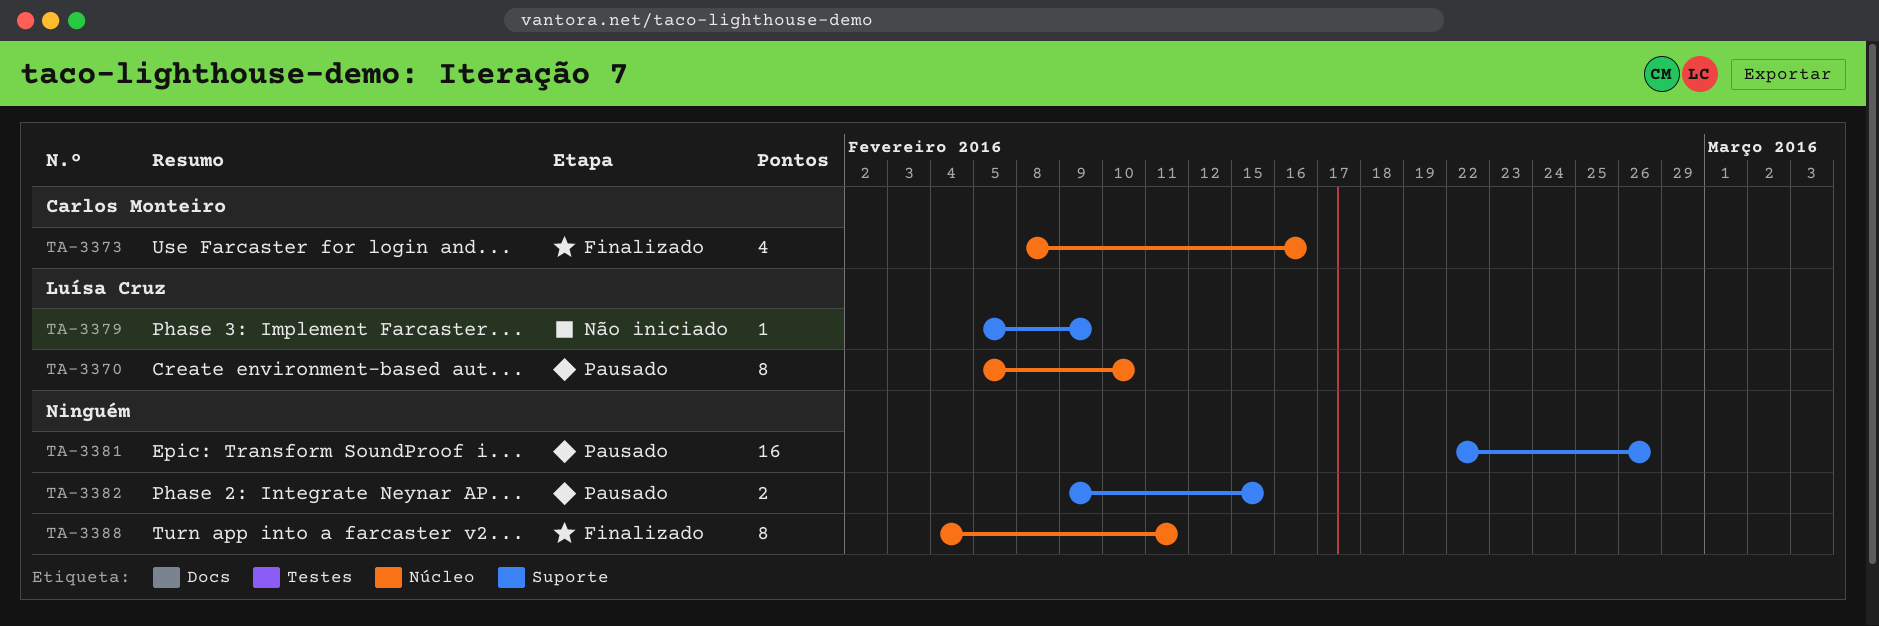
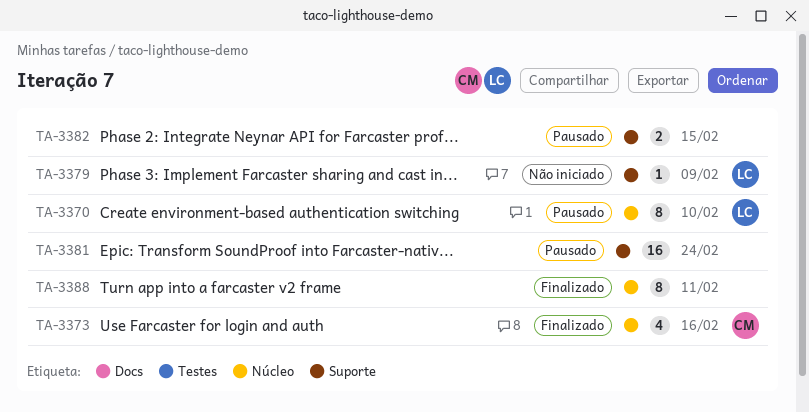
TA-3381, due: Feb 26 -> Feb 24

